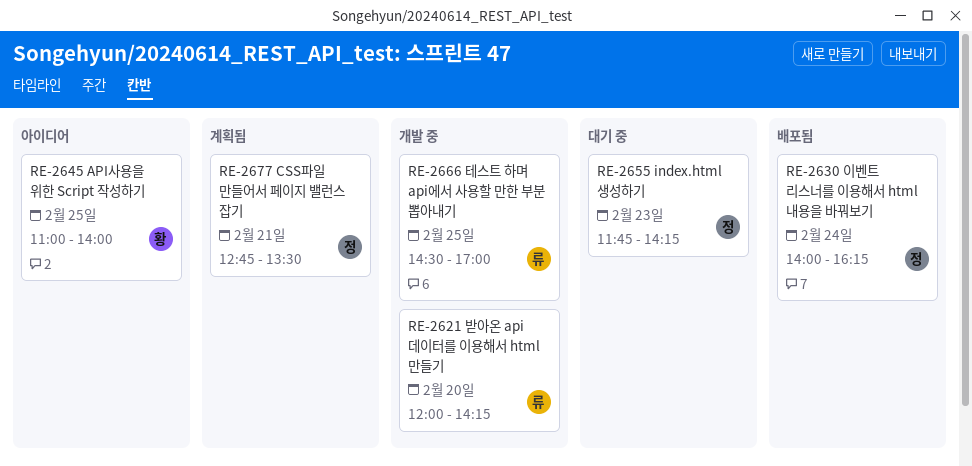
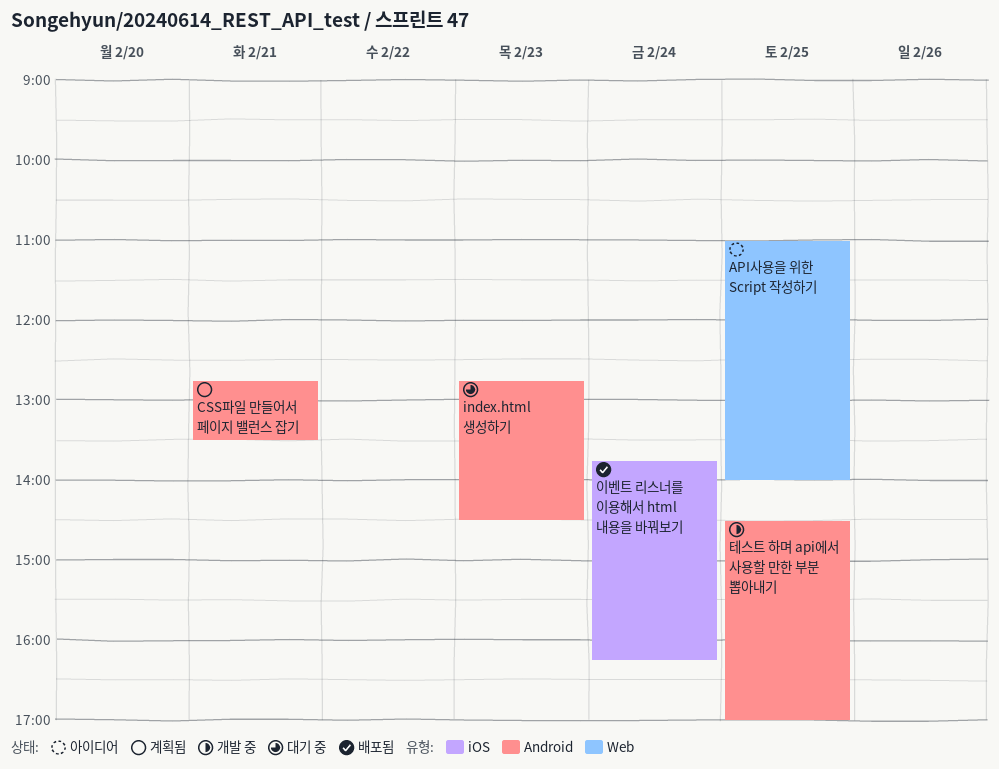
index.html 생성하기, begins: 11:45 -> 12:45
index.html 생성하기, ends: 14:15 -> 14:30
받아온 api 데이터를 이용해서 html 만들기: present -> none
이벤트 리스너를 이용해서 html 내용을 바꿔보기, begins: 14:00 -> 13:45

